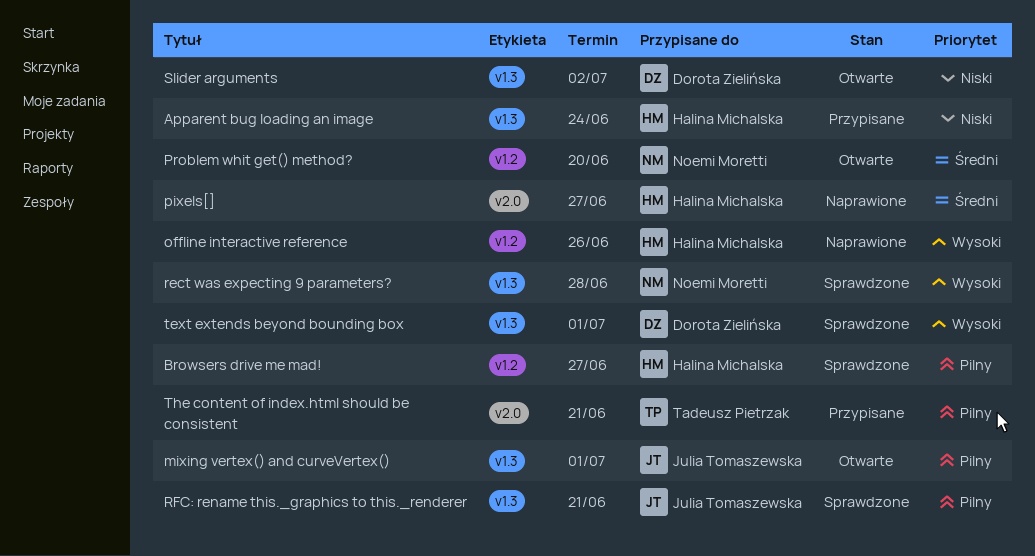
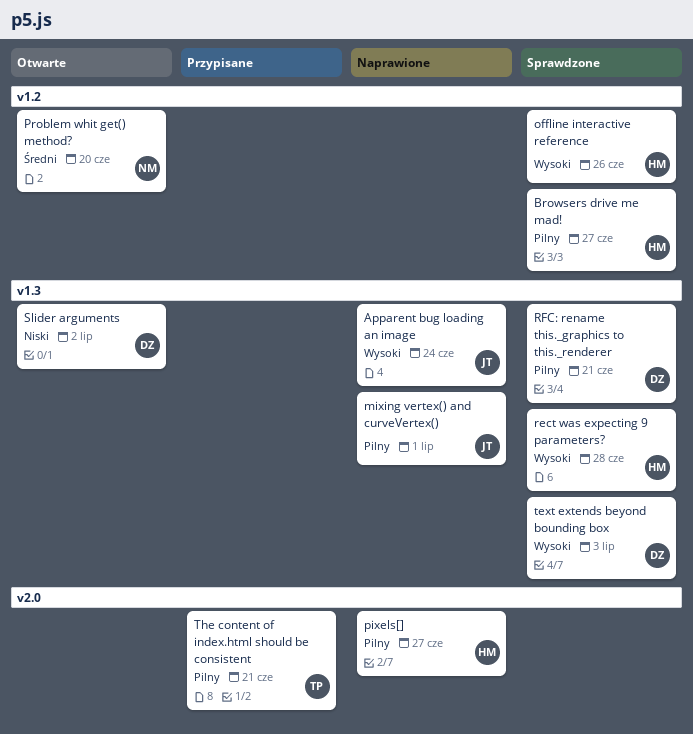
Apparent bug loading an image, status: Przypisane -> Naprawione
Apparent bug loading an image, owner: Halina Michalska -> Julia Tomaszewska
Apparent bug loading an image, priority: Niski -> Wysoki
mixing vertex() and curveVertex(), status: Otwarte -> Naprawione
offline interactive reference, status: Naprawione -> Sprawdzone
pixels[], priority: Średni -> Pilny
rect was expecting 9 parameters?, owner: Noemi Moretti -> Halina Michalska
RFC: rename this._graphics to this._renderer, owner: Julia Tomaszewska -> Dorota Zielińska
text extends beyond bounding box, due: Jul 1 -> Jul 3

